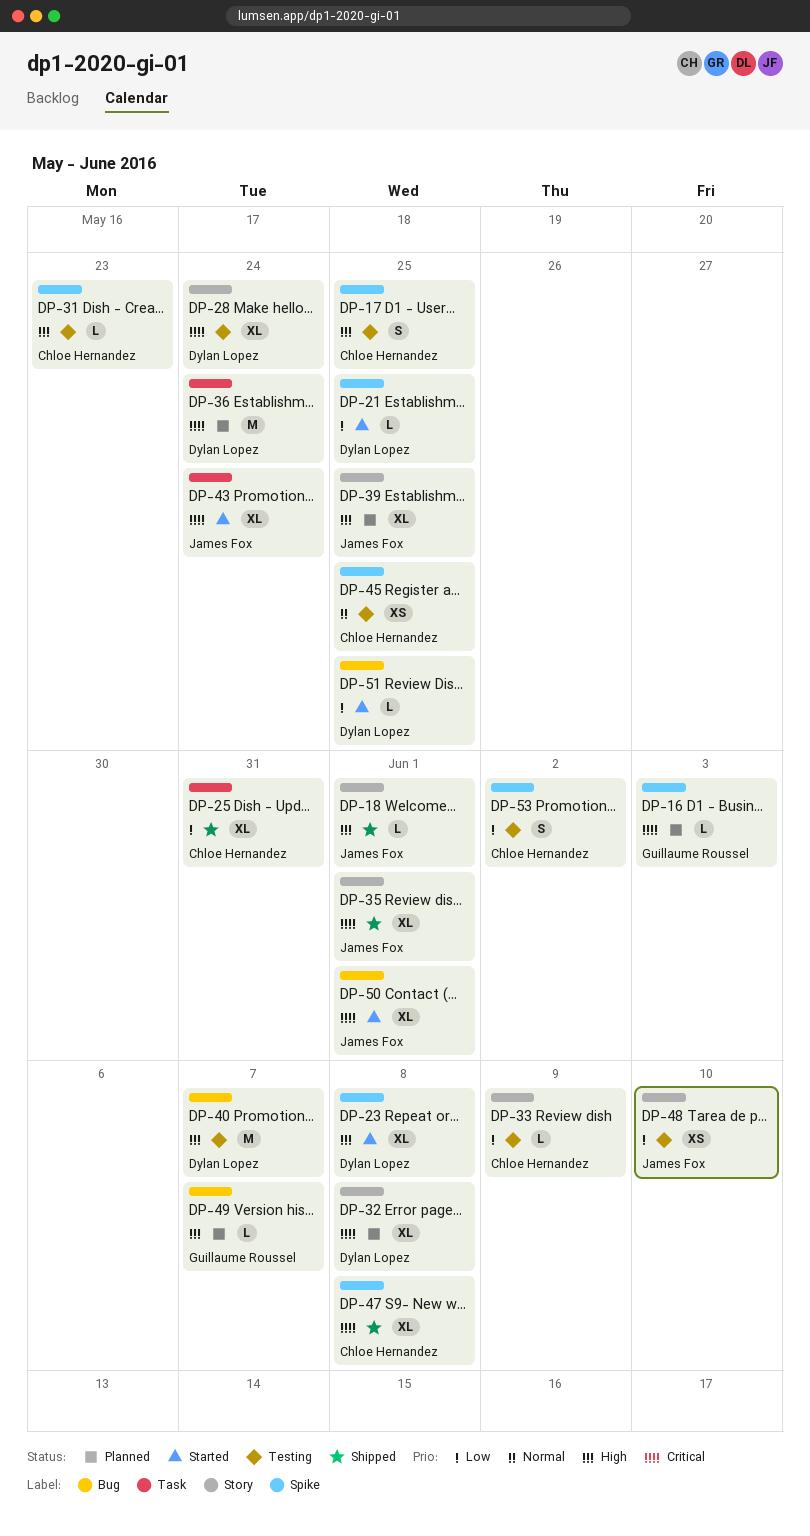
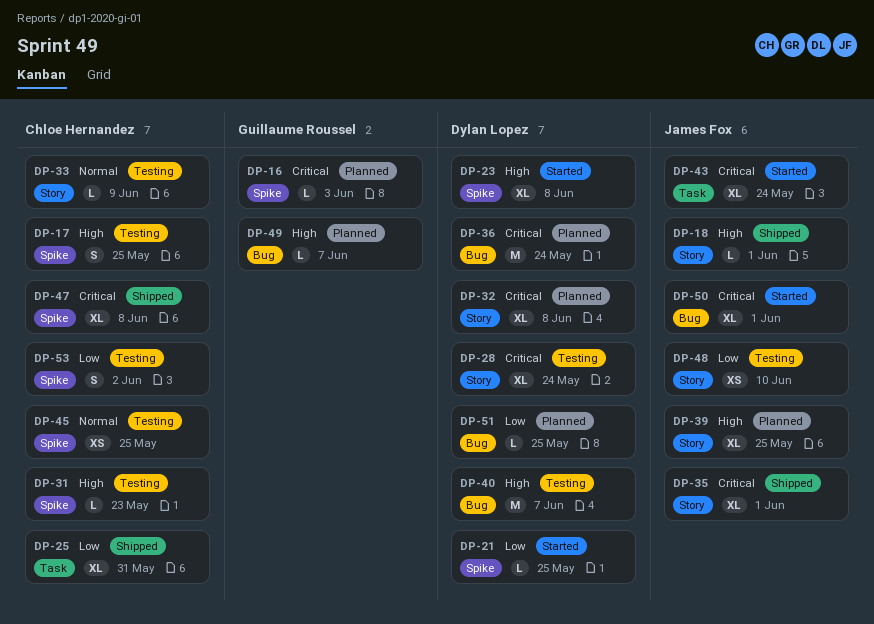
DP-33, priority: Low -> Normal
DP-36, label: Task -> Bug
DP-51, status: Started -> Planned

